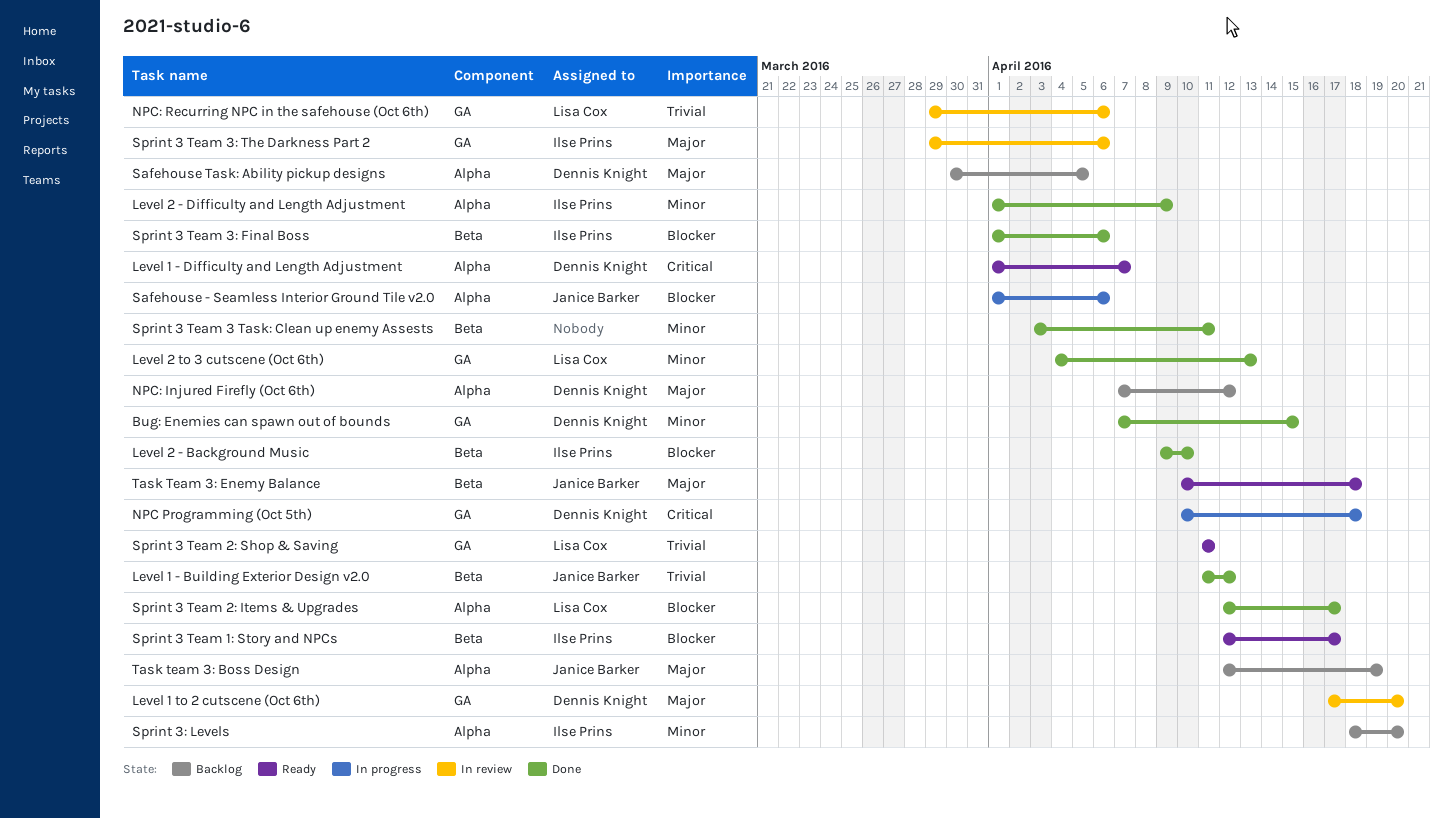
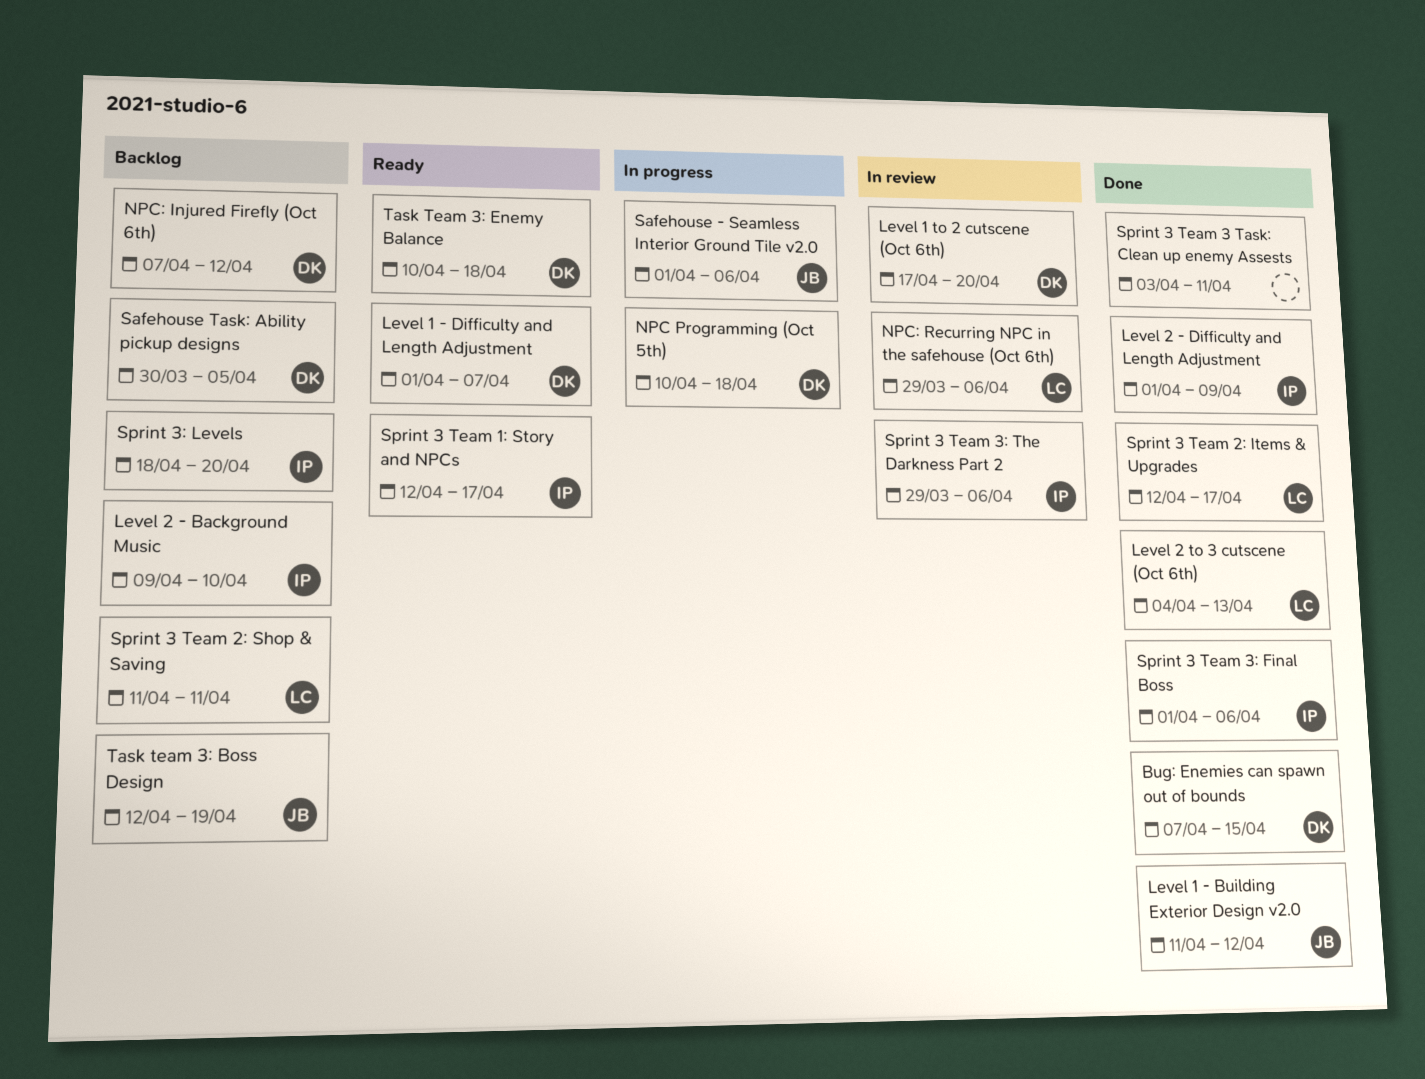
Level 2 - Background Music, status: Done -> Backlog
Sprint 3 Team 2: Shop & Saving, status: Ready -> Backlog
Task Team 3: Enemy Balance, owner: Janice Barker -> Dennis Knight

